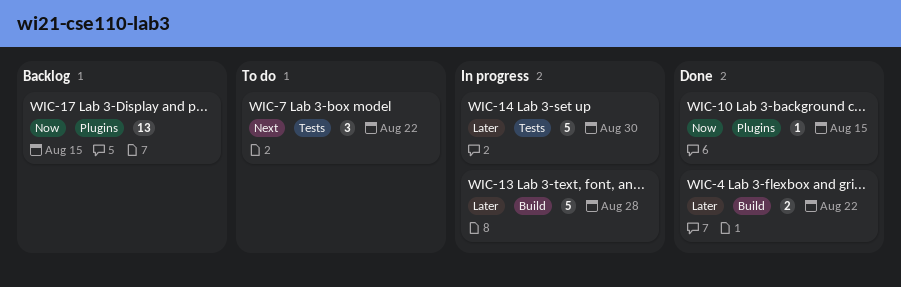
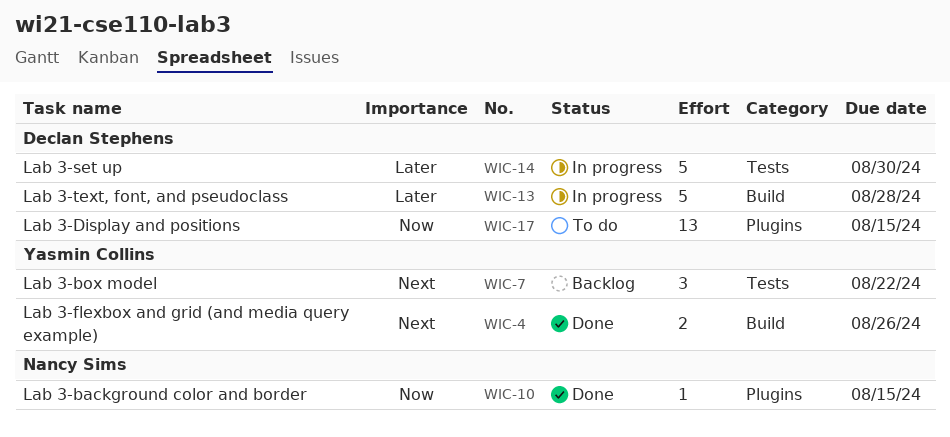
WIC-4, priority: Later -> Next
WIC-4, due: Aug 22 -> Aug 26
WIC-7, status: To do -> Backlog
WIC-17, status: Backlog -> To do

